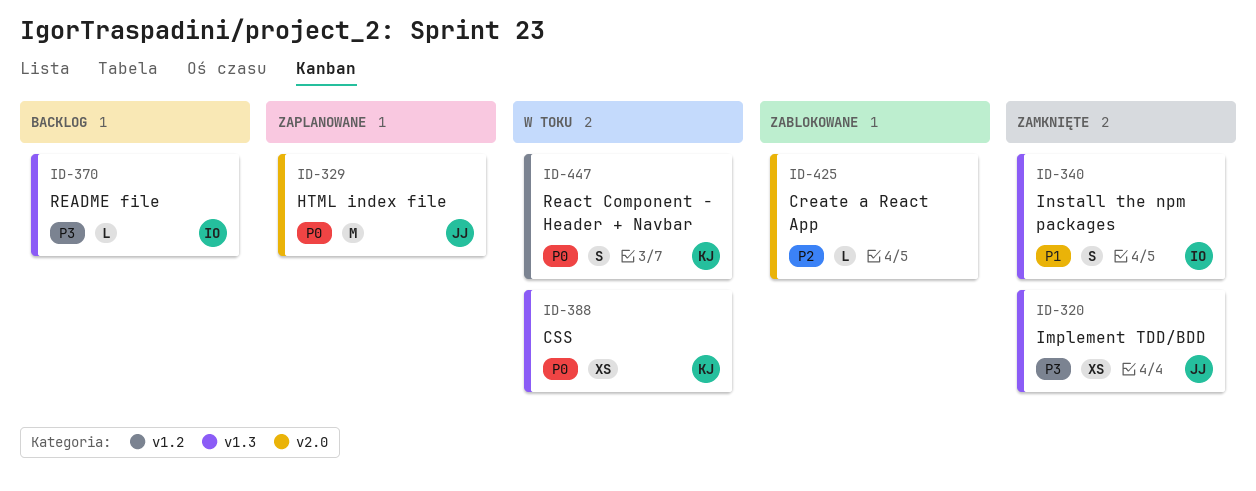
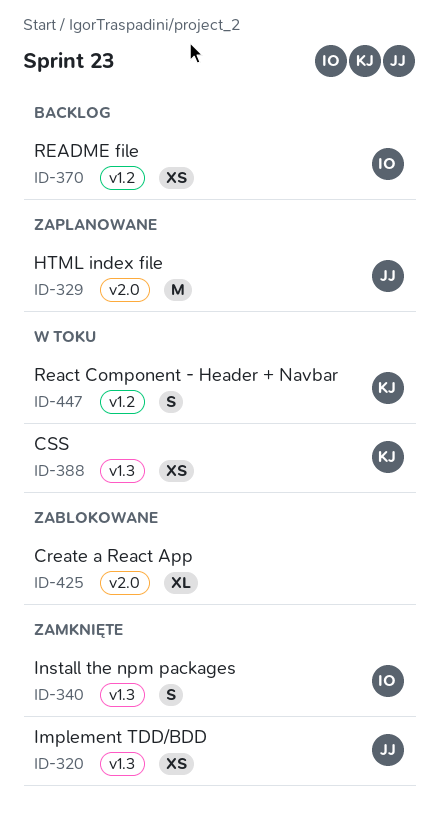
ID-370, label: v1.3 -> v1.2
ID-370, estimate: L -> XS
ID-425, estimate: L -> XL

